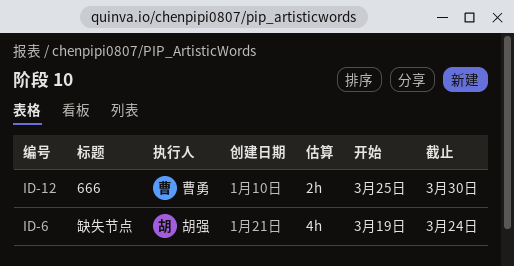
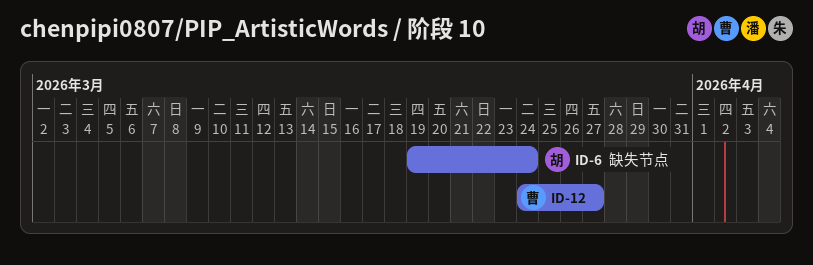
ID-12, start: Mar 25 -> Mar 24
ID-12, due: Mar 30 -> Mar 27

